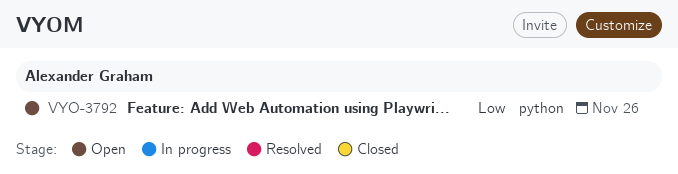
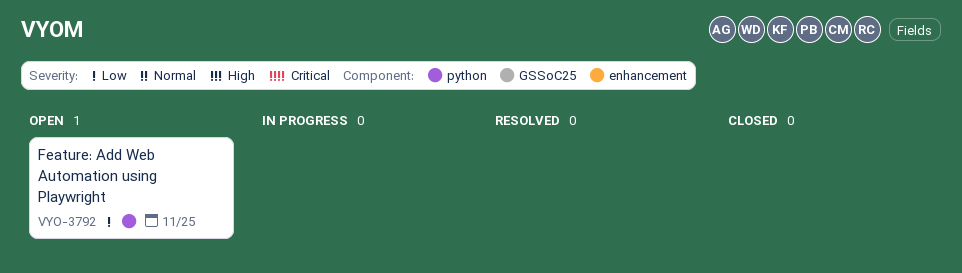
VYO-3792, due: Nov 26 -> Nov 25

